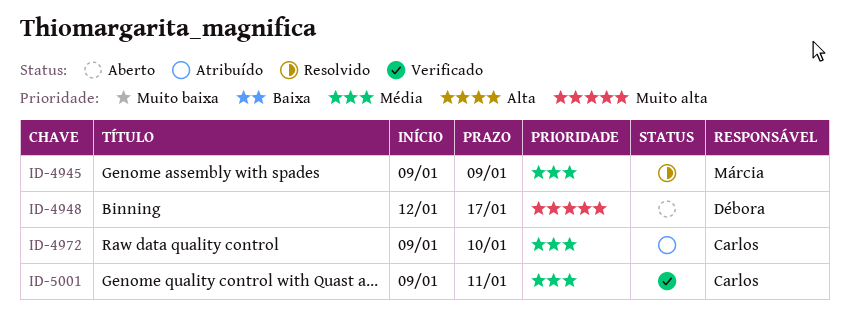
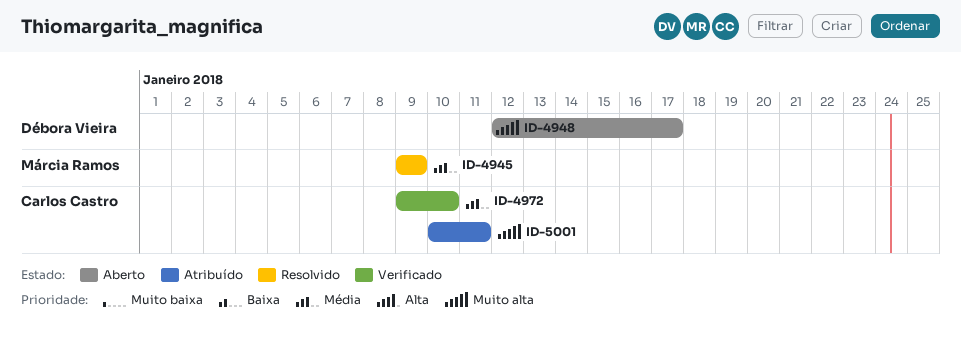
ID-4972, status: Atribuído -> Verificado
ID-5001, status: Verificado -> Atribuído
ID-5001, priority: Média -> Muito alta
ID-5001, start: Jan 9 -> Jan 10

